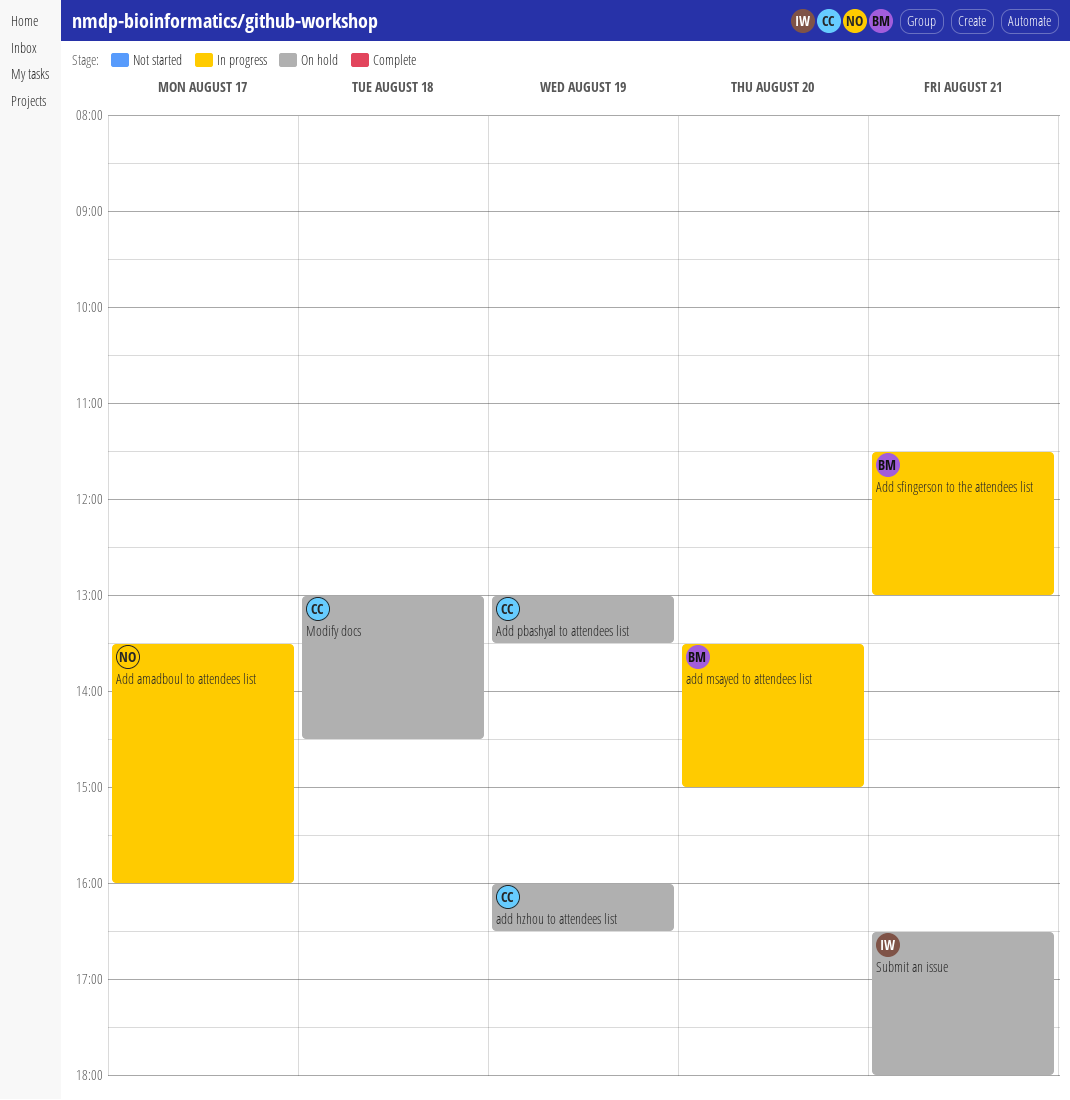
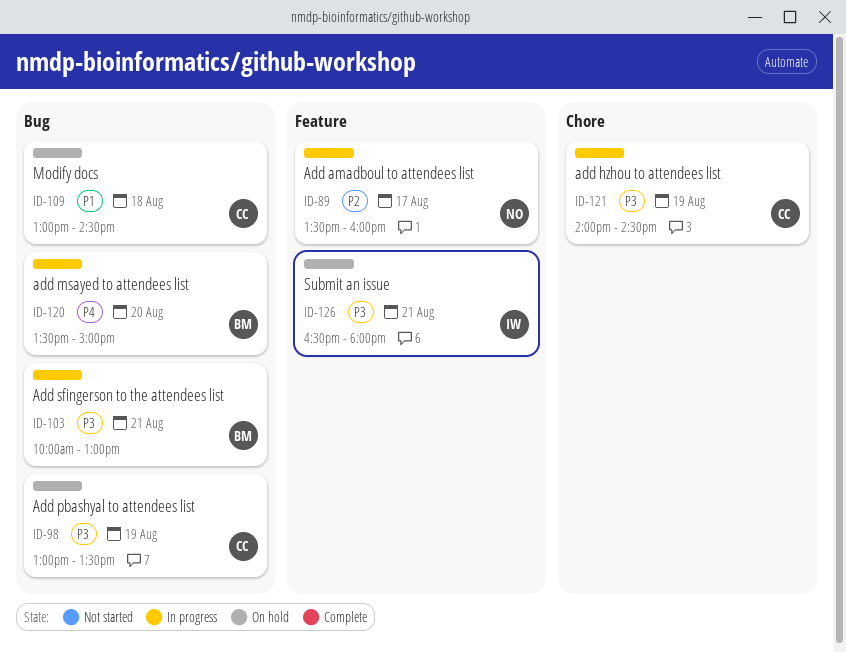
add hzhou to attendees list, status: On hold -> In progress
add hzhou to attendees list, begins: 16:00 -> 14:00
add hzhou to attendees list, ends: 16:30 -> 14:30
Add sfingerson to the attendees list, begins: 11:30 -> 10:00

